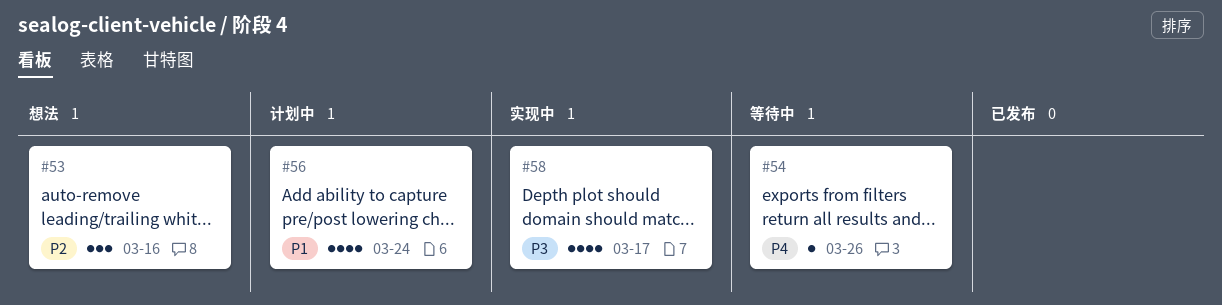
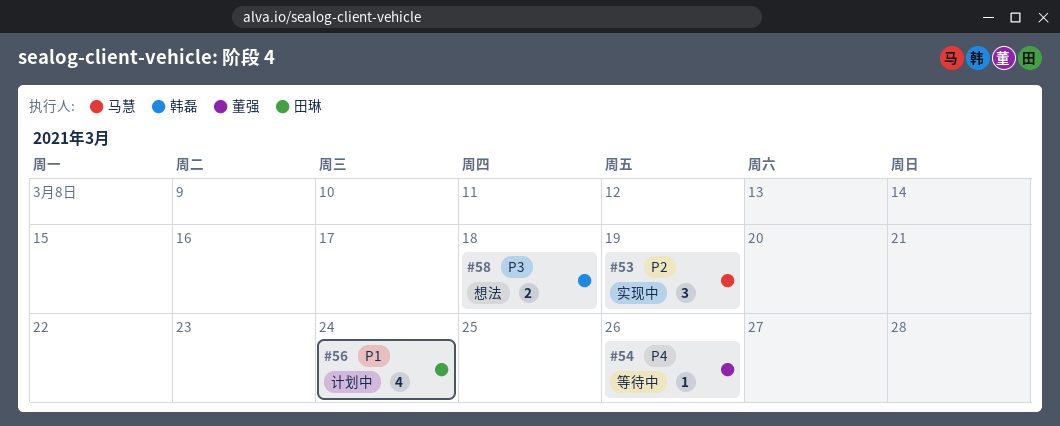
#53, status: 想法 -> 实现中
#53, due: Mar 16 -> Mar 19
#58, status: 实现中 -> 想法
#58, estimate: 4 -> 2
#58, due: Mar 17 -> Mar 18

